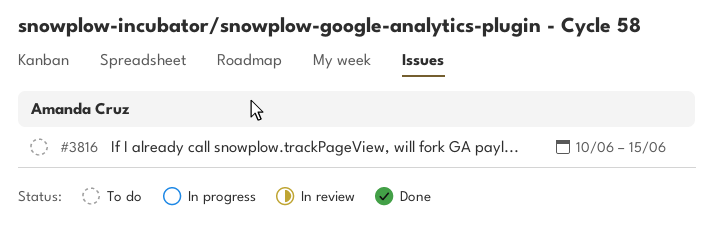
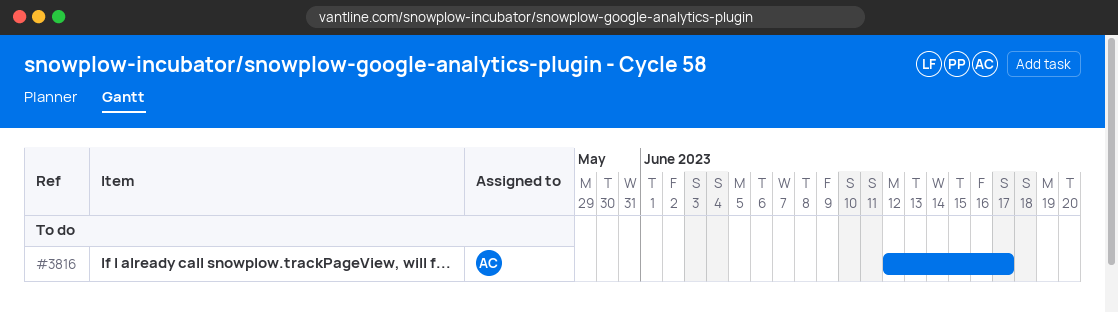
#3816, start: Jun 10 -> Jun 12
#3816, due: Jun 15 -> Jun 17

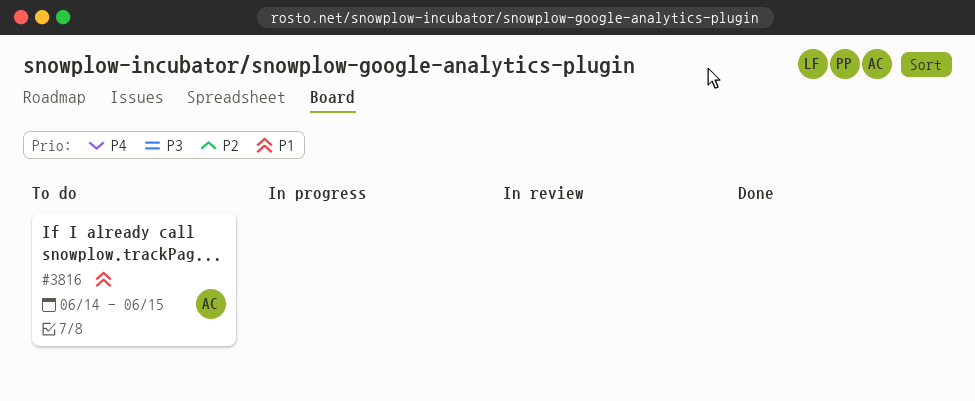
#3816, start: Jun 12 -> Jun 14
#3816, due: Jun 17 -> Jun 15

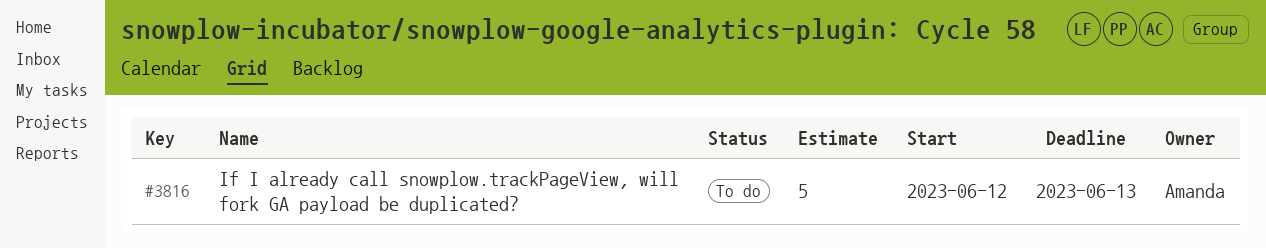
#3816, start: Jun 14 -> Jun 12
#3816, due: Jun 15 -> Jun 13

